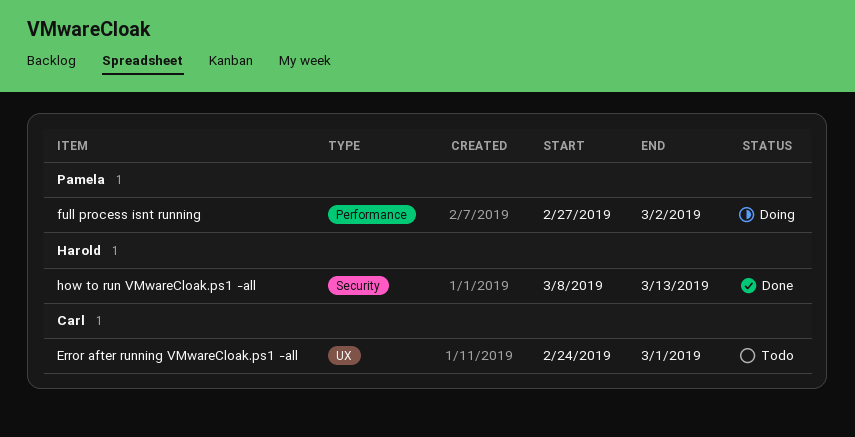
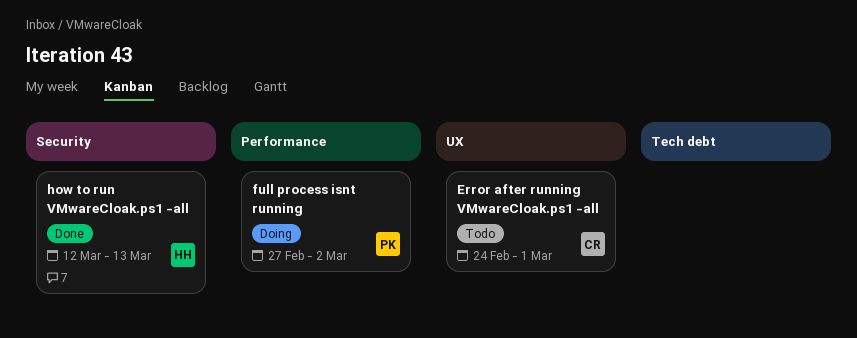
how to run VMwareCloak.ps1 -all, start: Mar 8 -> Mar 12

